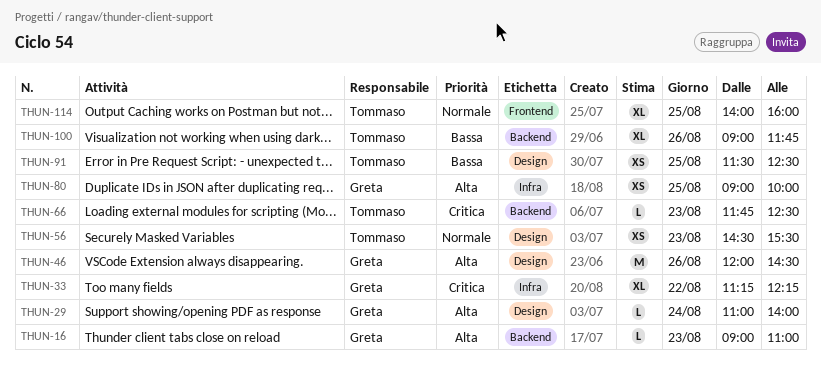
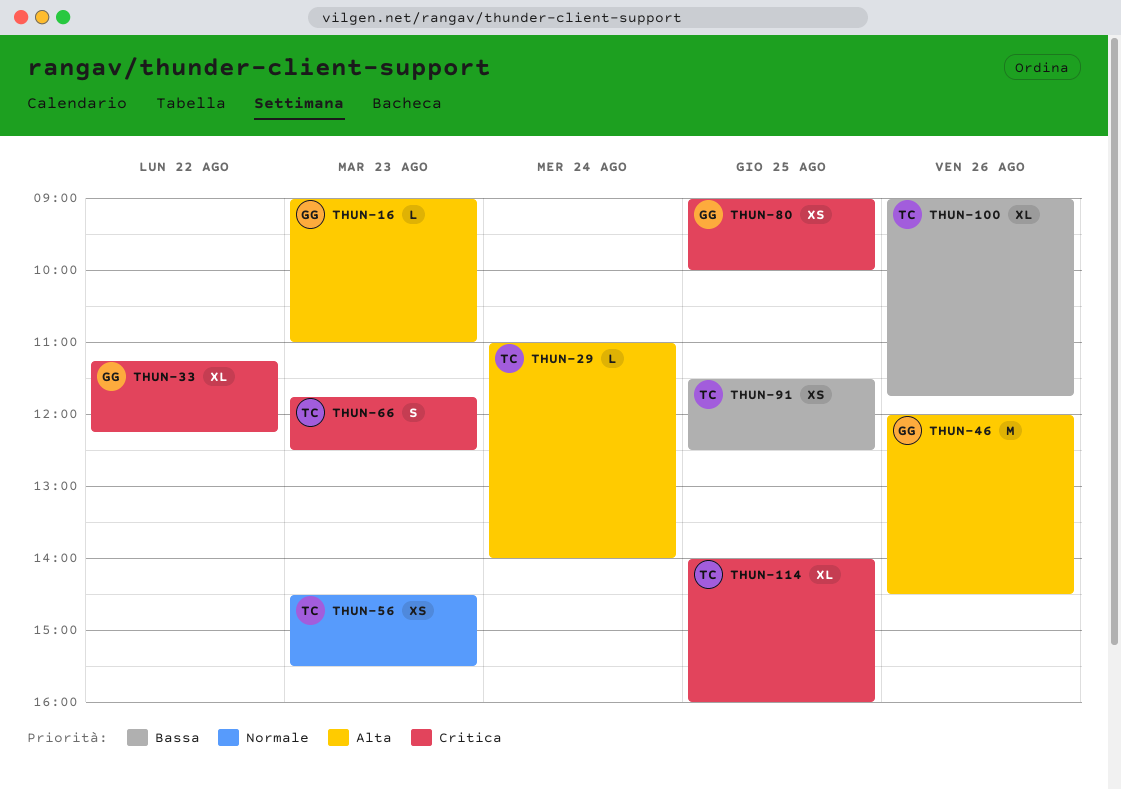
THUN-29, owner: Greta -> Tommaso
THUN-66, estimate: L -> S
THUN-80, priority: Alta -> Critica
THUN-114, priority: Normale -> Critica

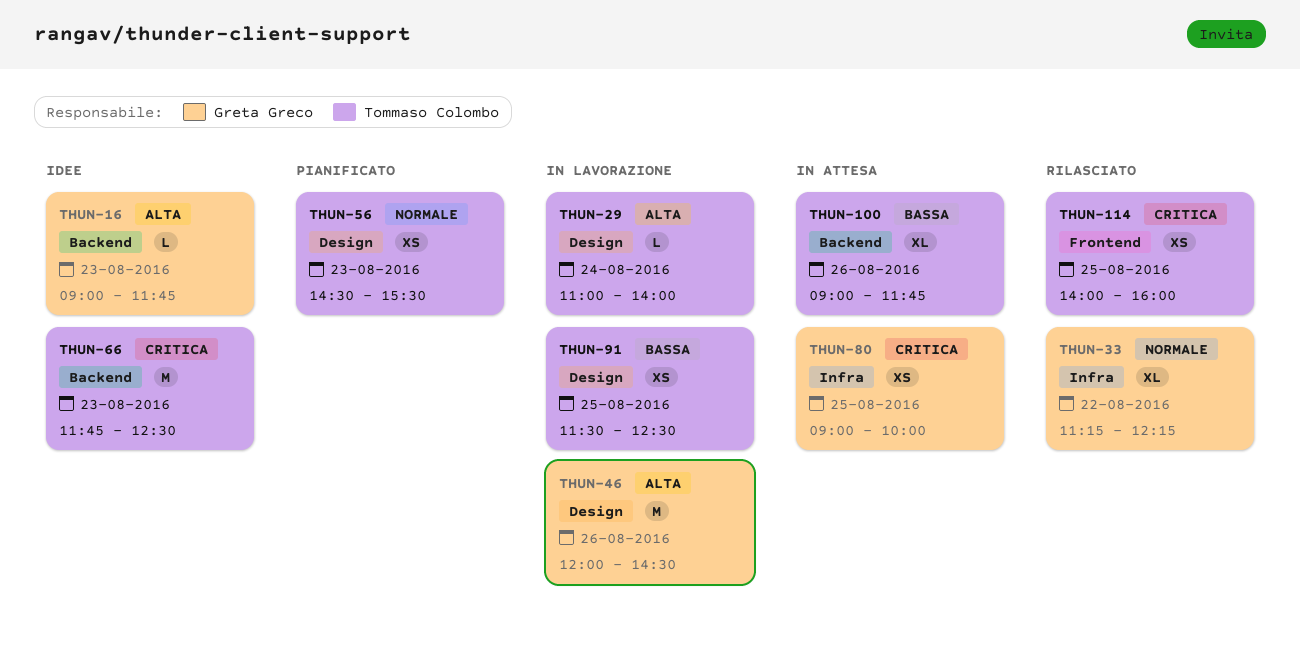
THUN-16, ends: 11:00 -> 11:45
THUN-33, priority: Critica -> Normale
THUN-66, estimate: S -> M
THUN-114, estimate: XL -> XS

